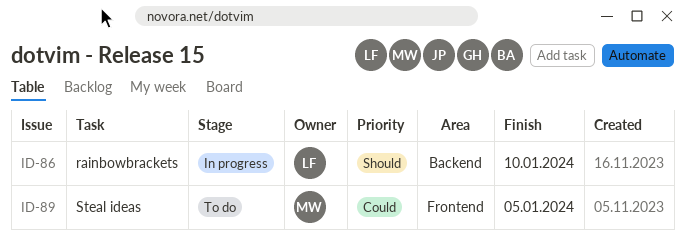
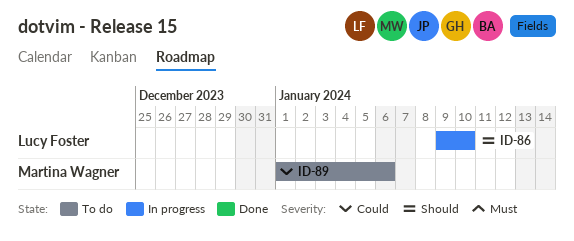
ID-89, due: Jan 5 -> Jan 6

